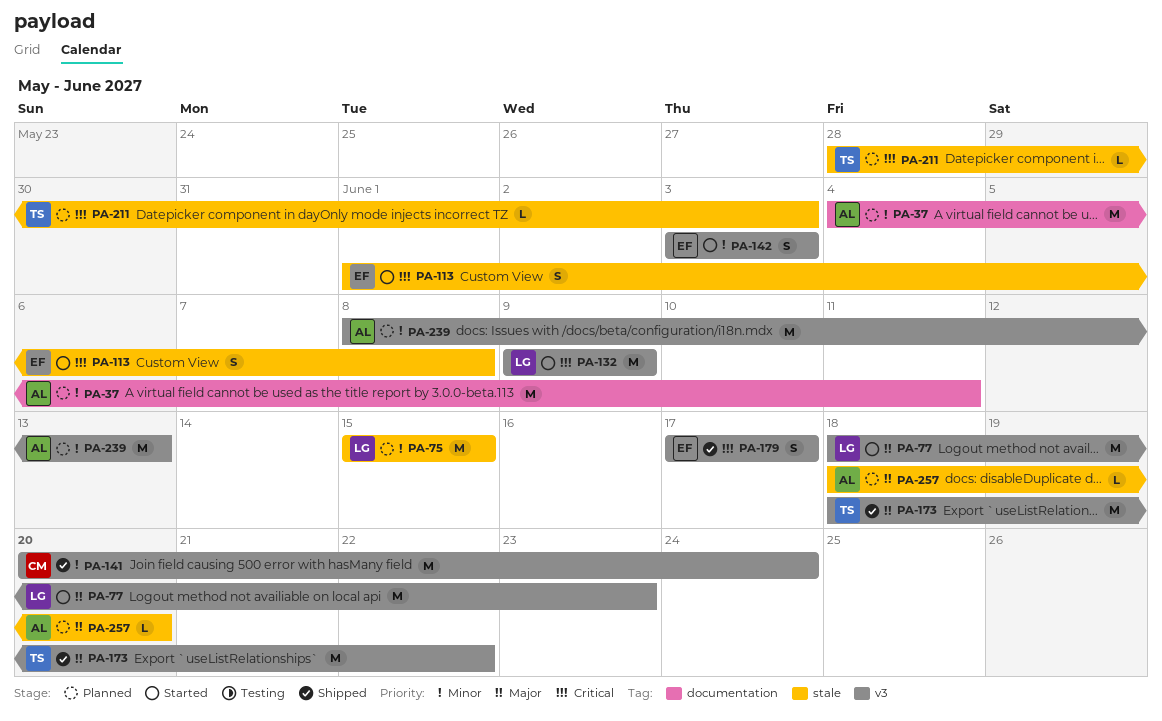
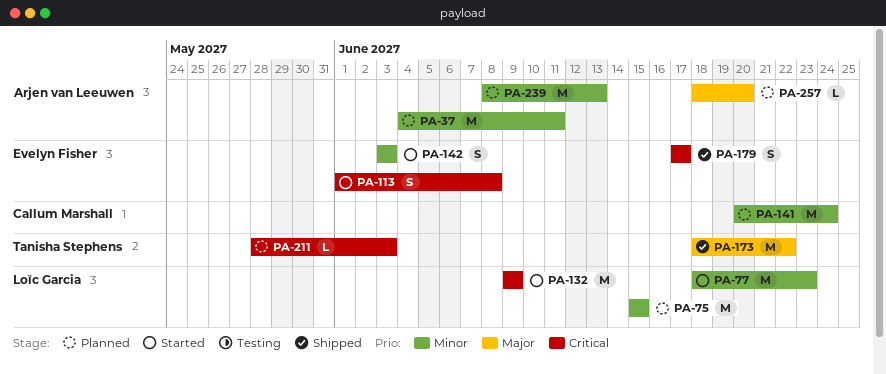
PA-77, priority: Major -> Minor
PA-141, status: Shipped -> Planned

